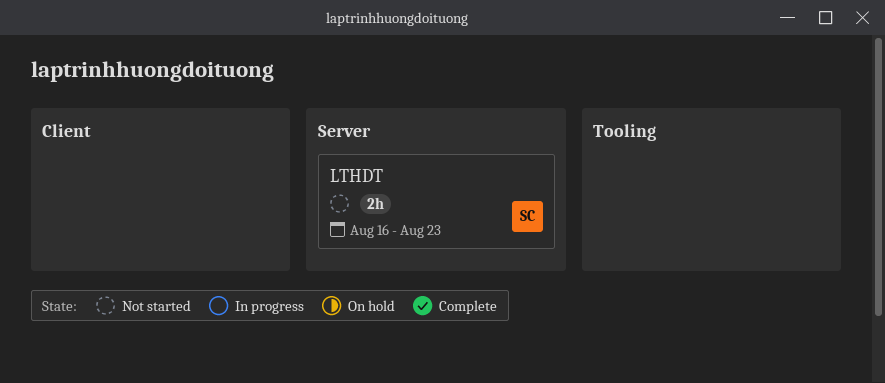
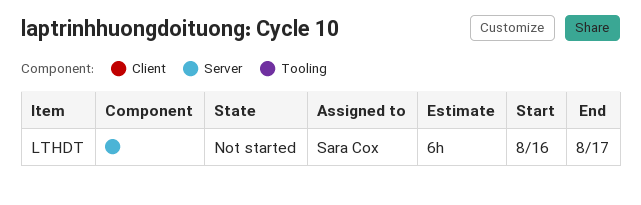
LTHDT, estimate: 2h -> 6h
LTHDT, due: Aug 23 -> Aug 17

